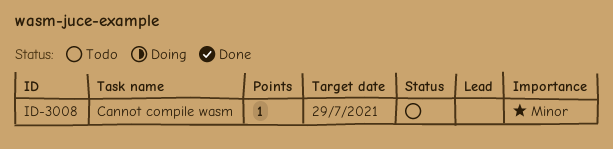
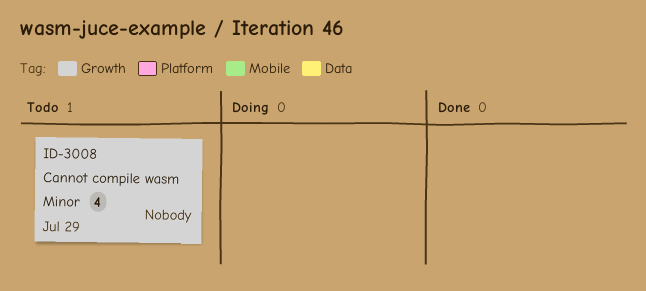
ID-3008, estimate: 1 -> 4

